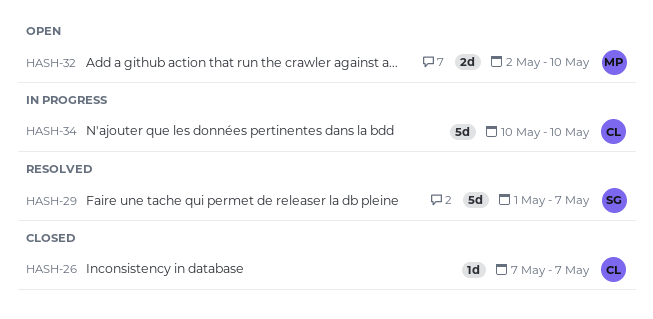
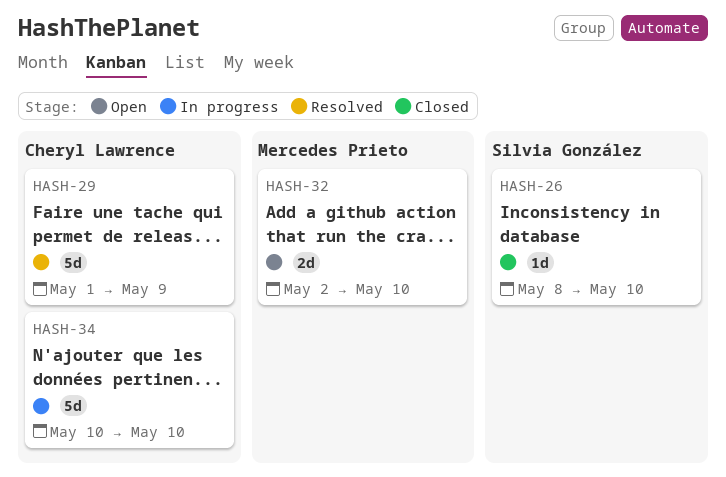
HASH-26, owner: Cheryl Lawrence -> Silvia González
HASH-26, start: May 7 -> May 8
HASH-26, due: May 7 -> May 10
HASH-29, owner: Silvia González -> Cheryl Lawrence
HASH-29, due: May 7 -> May 9

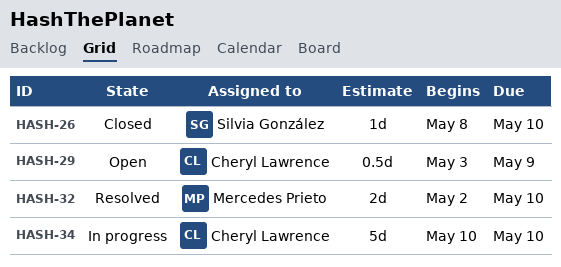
HASH-29, status: Resolved -> Open
HASH-29, estimate: 5d -> 0.5d
HASH-29, start: May 1 -> May 3
HASH-32, status: Open -> Resolved

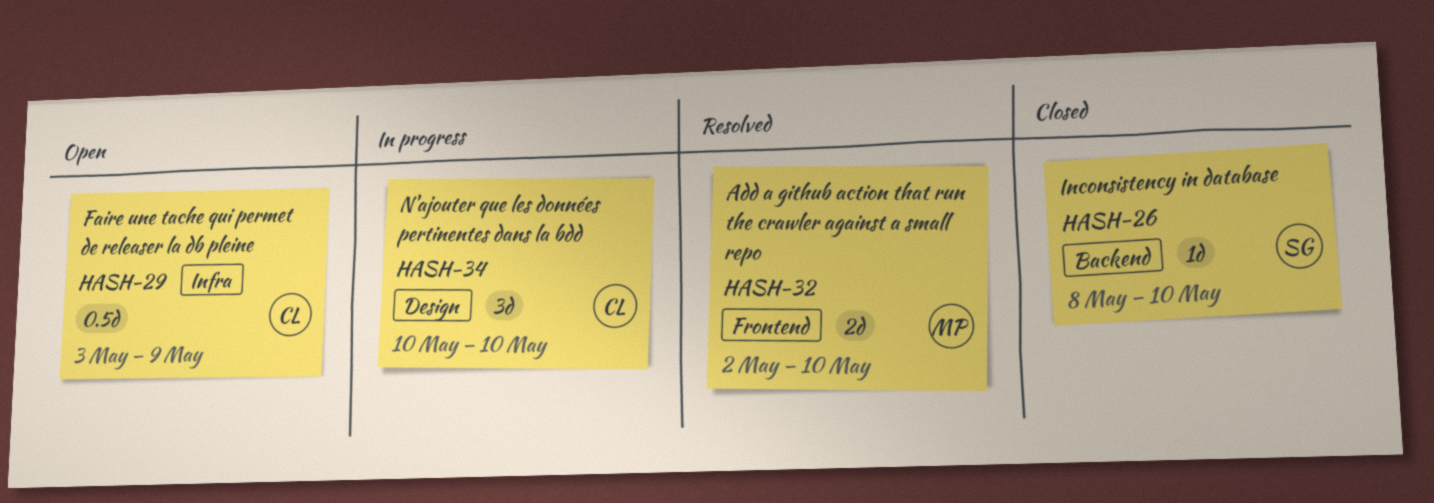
HASH-34, estimate: 5d -> 3d

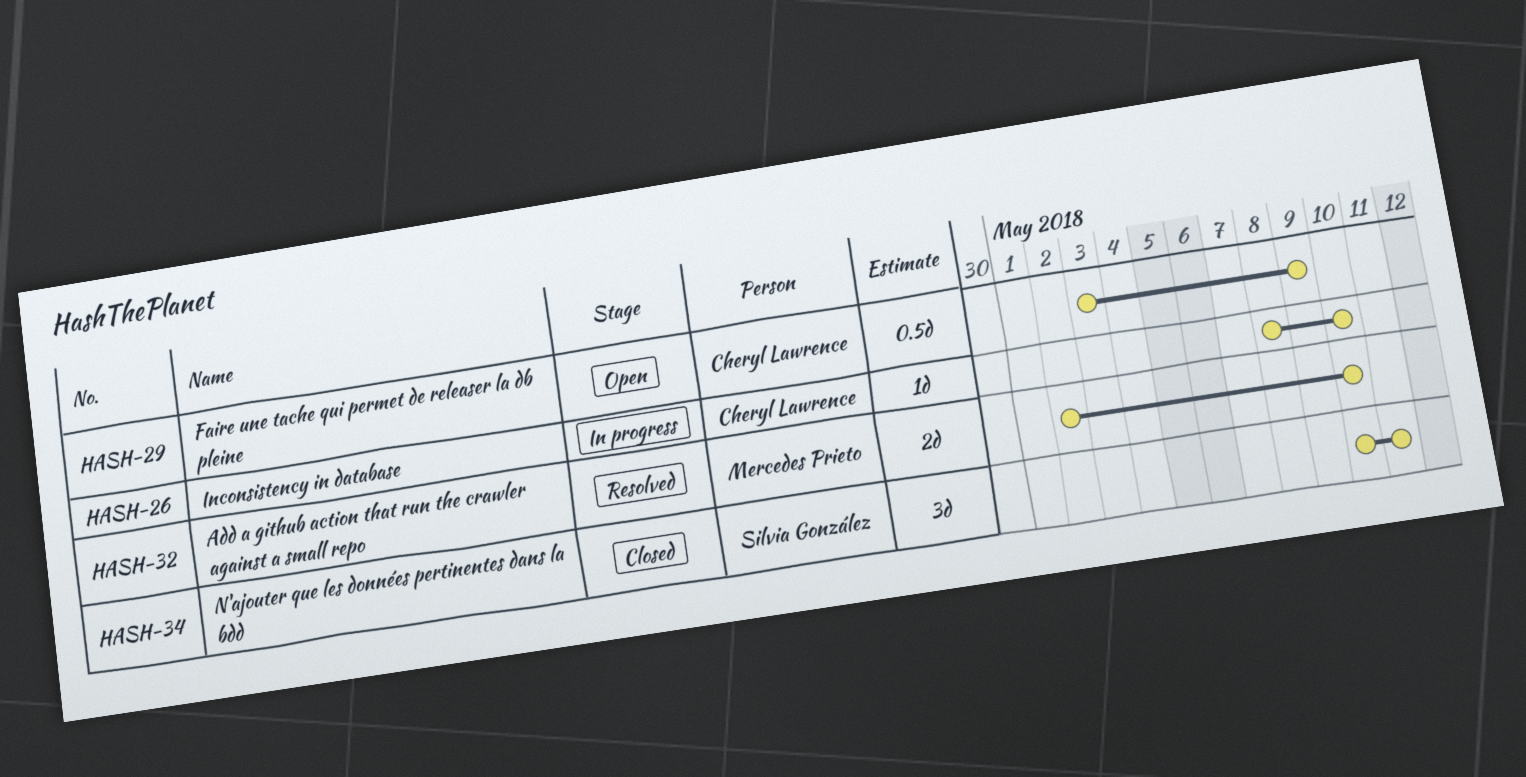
HASH-26, status: Closed -> In progress
HASH-26, owner: Silvia González -> Cheryl Lawrence
HASH-34, status: In progress -> Closed
HASH-34, owner: Cheryl Lawrence -> Silvia González
HASH-34, due: May 10 -> May 11

